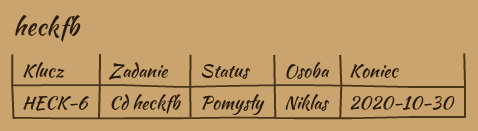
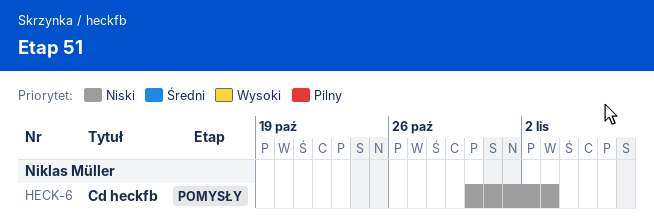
HECK-6, due: Oct 30 -> Nov 3

